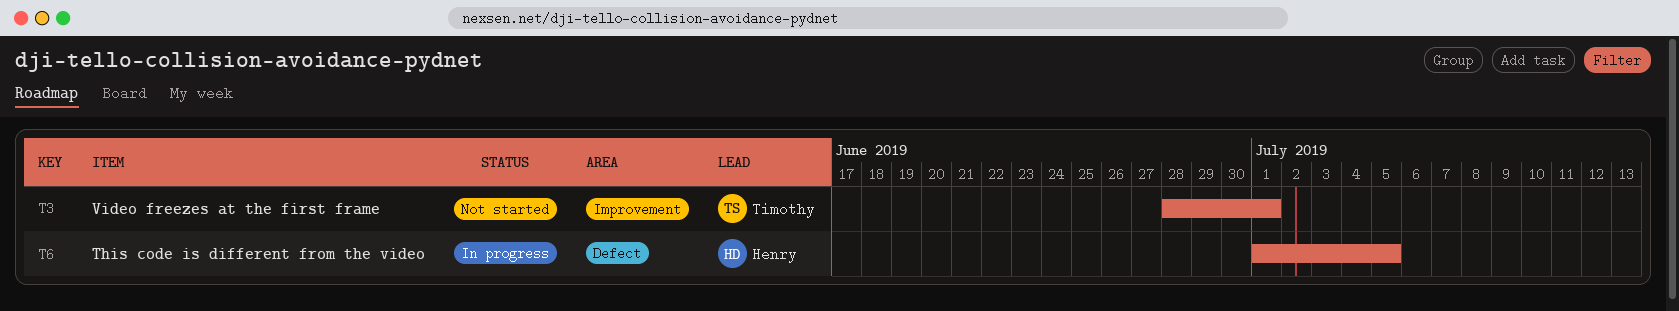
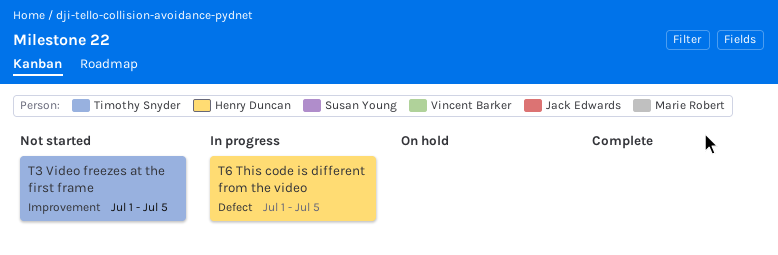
T3, start: Jun 28 -> Jul 1
T3, due: Jul 1 -> Jul 5

